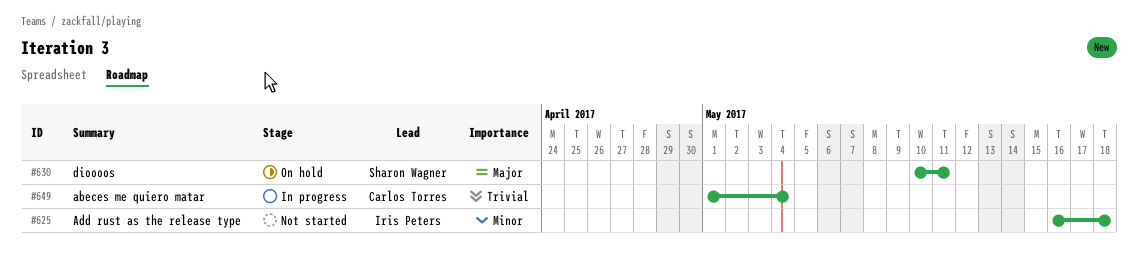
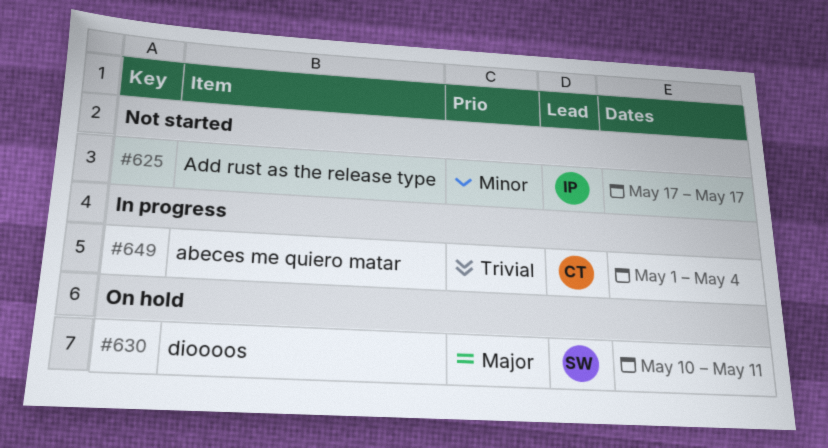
#625, start: May 16 -> May 17
#625, due: May 18 -> May 17

